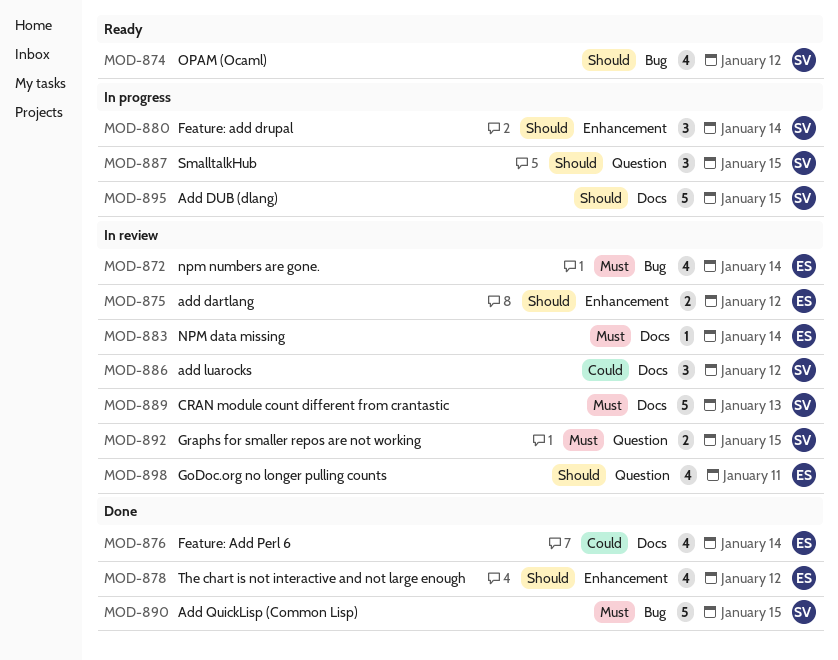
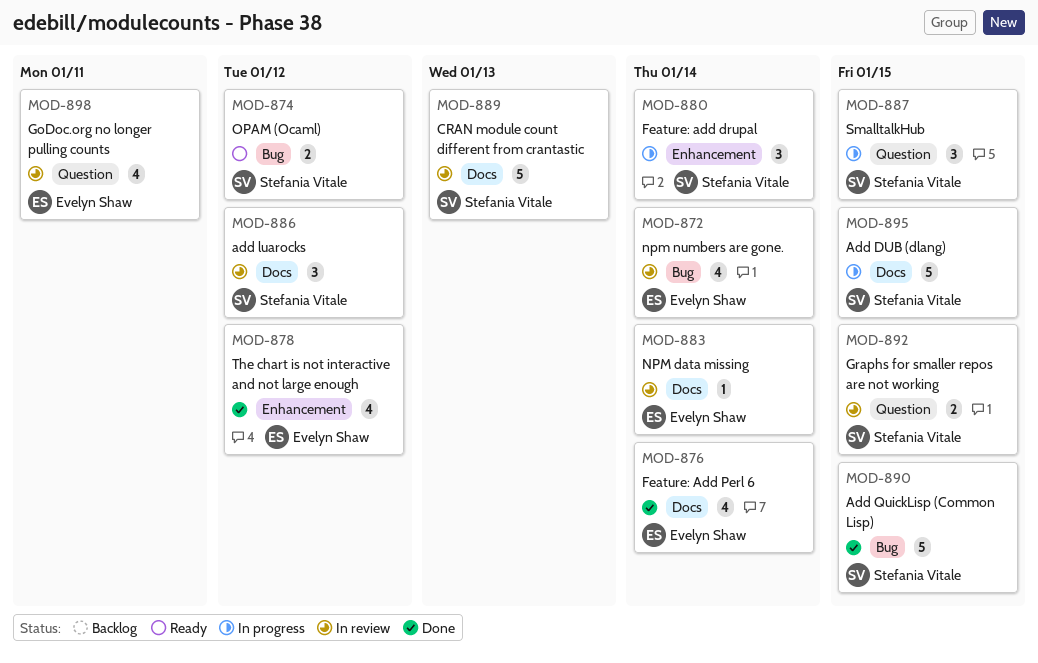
MOD-874, estimate: 4 -> 2
MOD-875: present -> none

